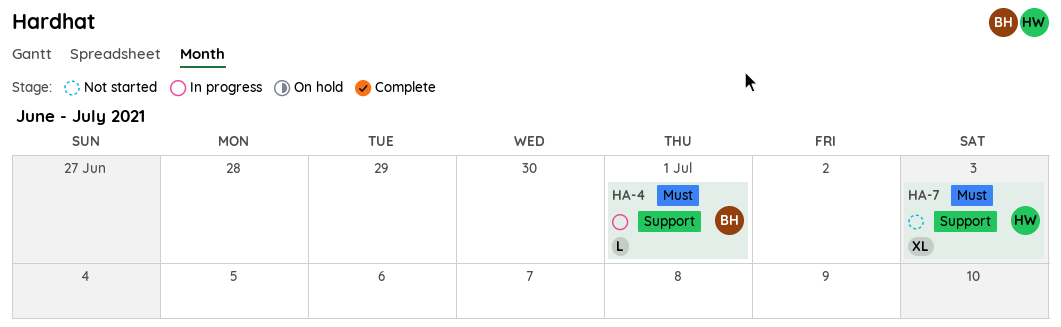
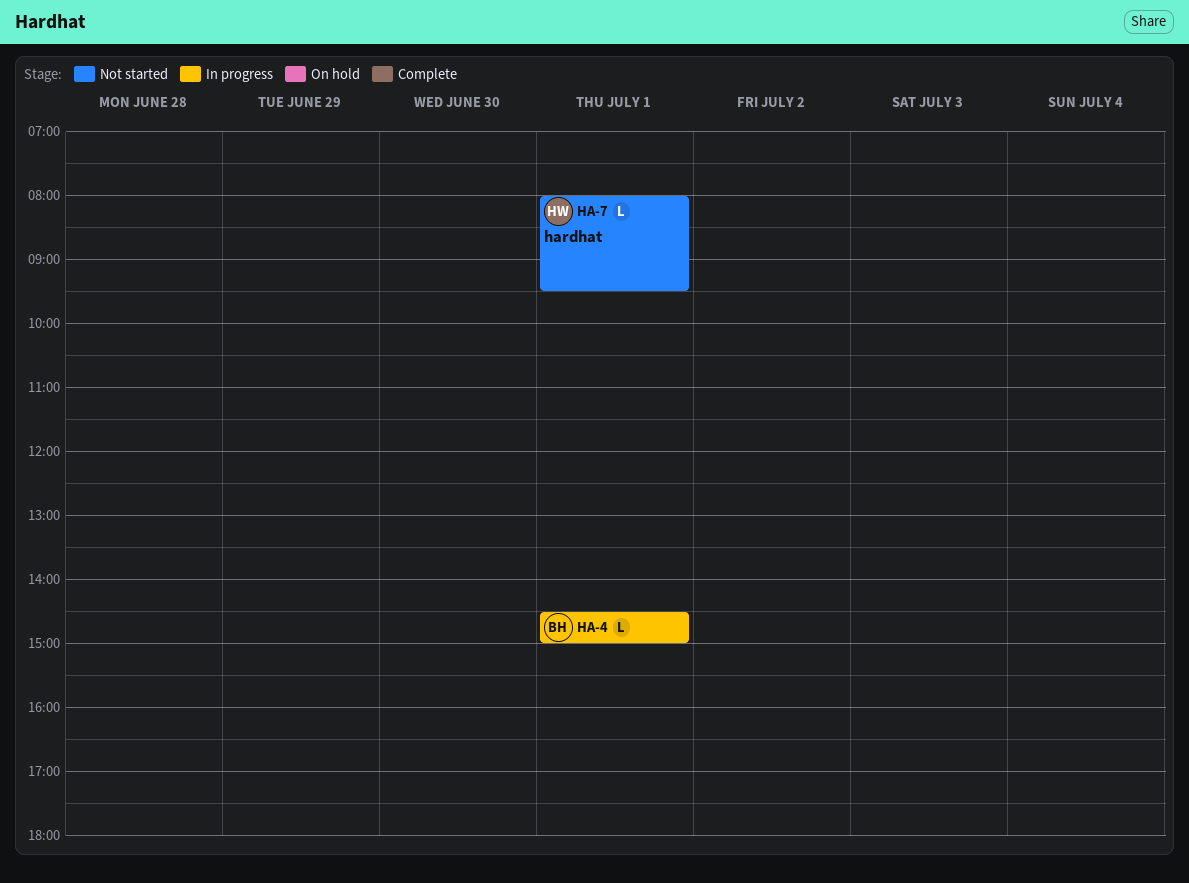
HA-7, estimate: XL -> L
HA-7, day: Jul 3 -> Jul 1

